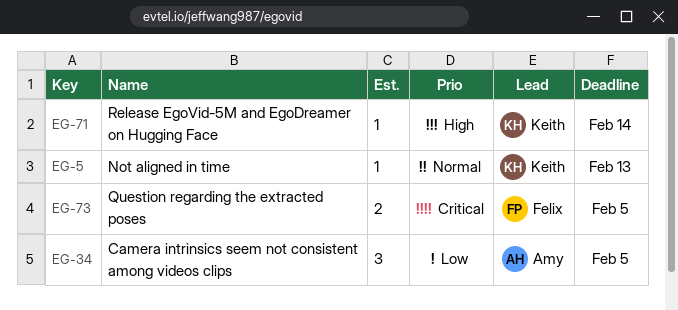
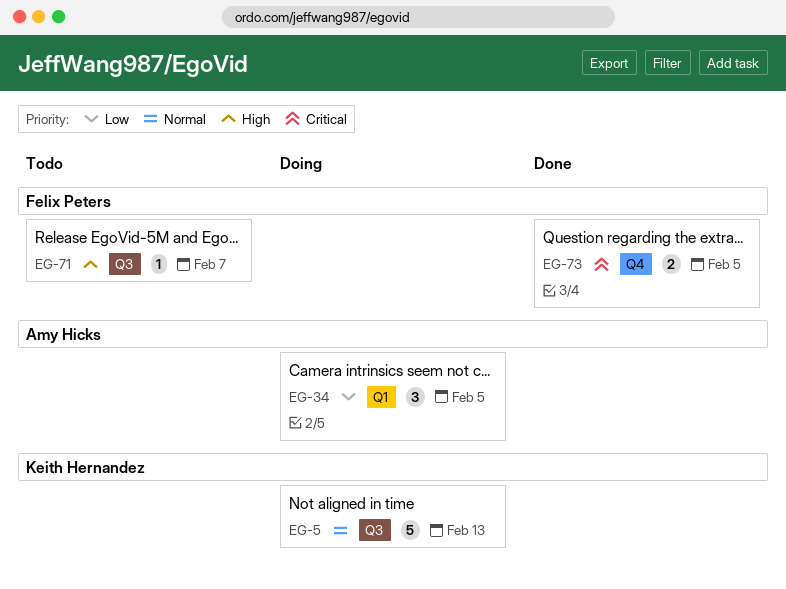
EG-5, estimate: 1 -> 5
EG-71, owner: Keith Hernandez -> Felix Peters
EG-71, due: Feb 14 -> Feb 7

